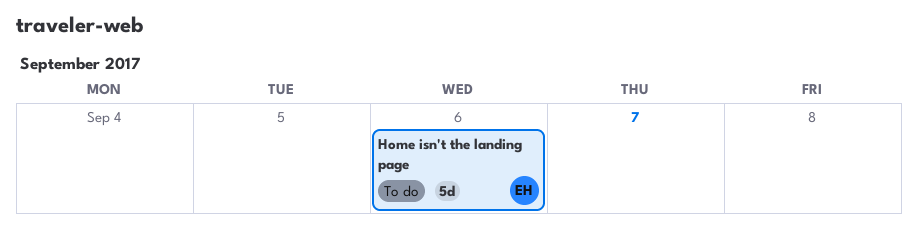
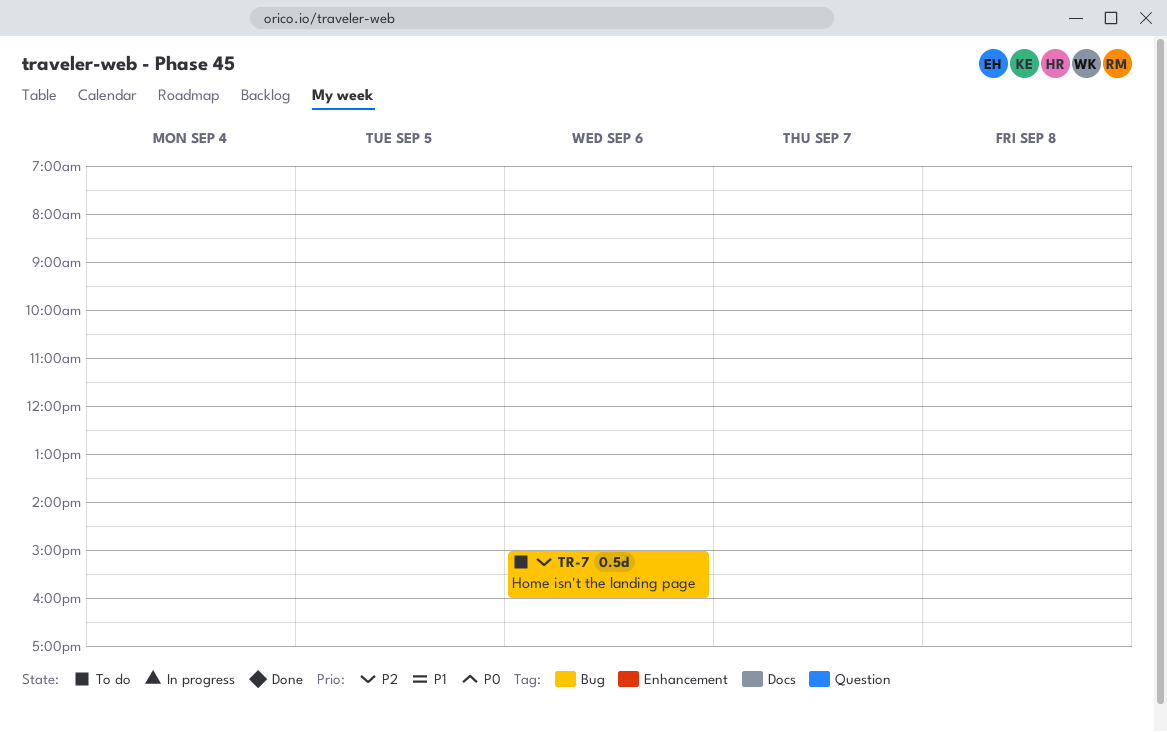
Home isn't the landing page, estimate: 5d -> 0.5d

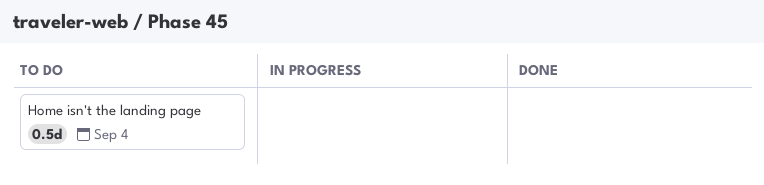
Home isn't the landing page, day: Sep 6 -> Sep 4

